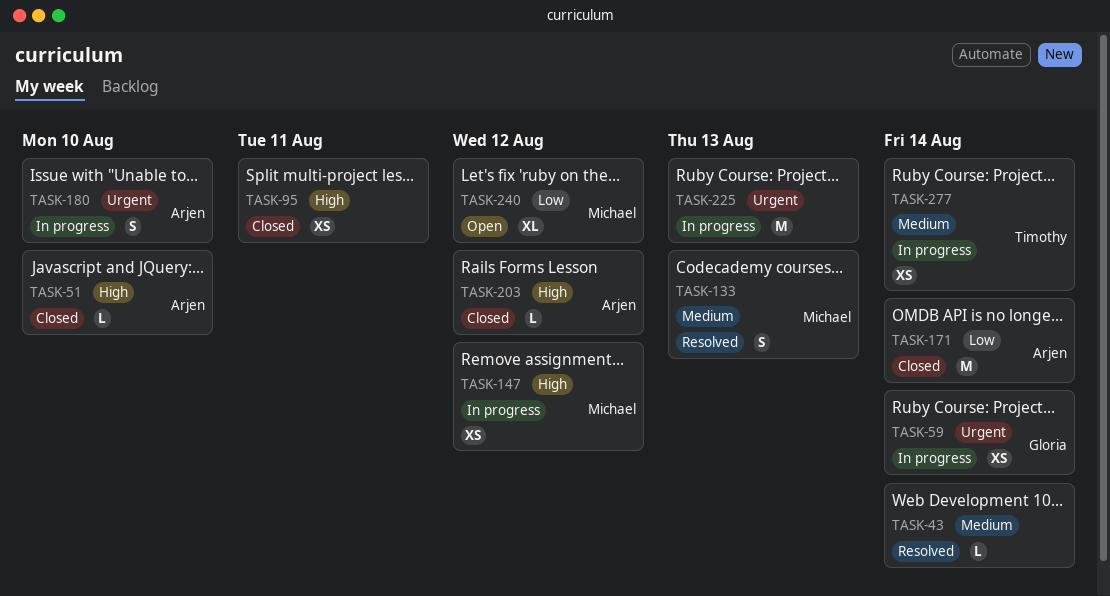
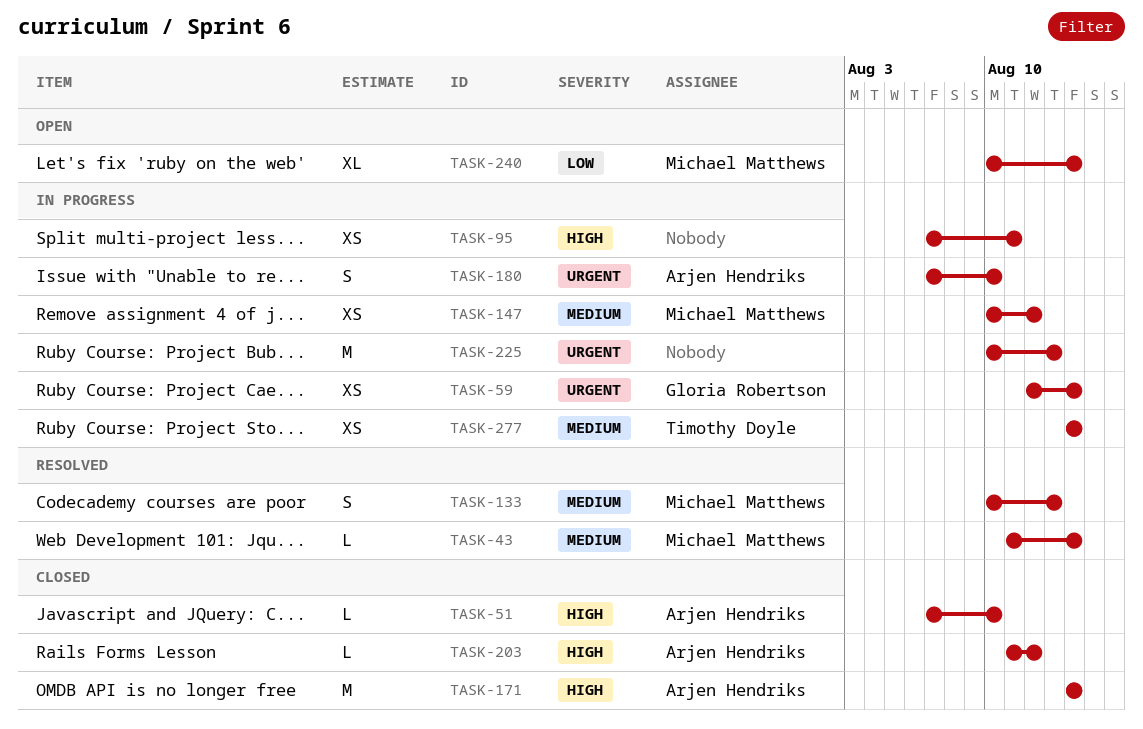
TASK-43, owner: none -> Michael Matthews
TASK-95, status: Closed -> In progress
TASK-147, priority: High -> Medium
TASK-171, priority: Low -> High
TASK-240, due: Aug 12 -> Aug 14

